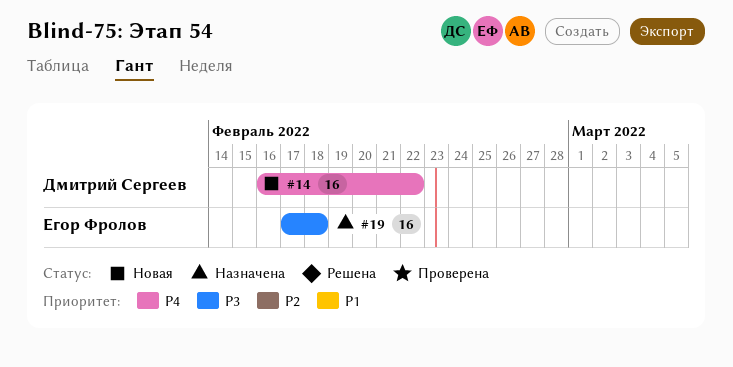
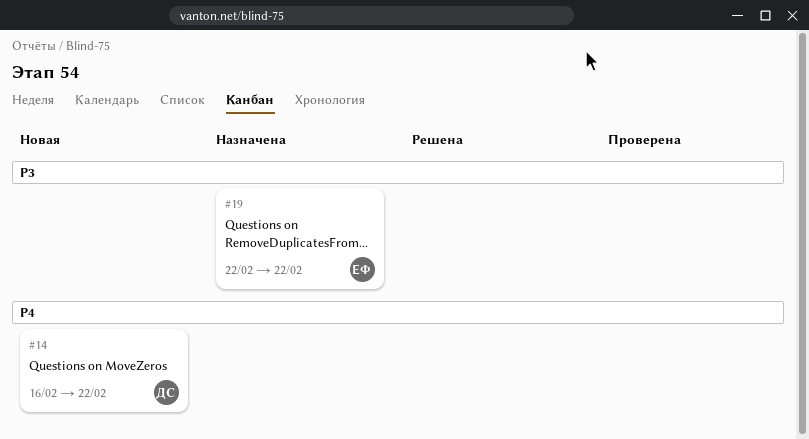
#19, start: Feb 17 -> Feb 22
#19, due: Feb 18 -> Feb 22

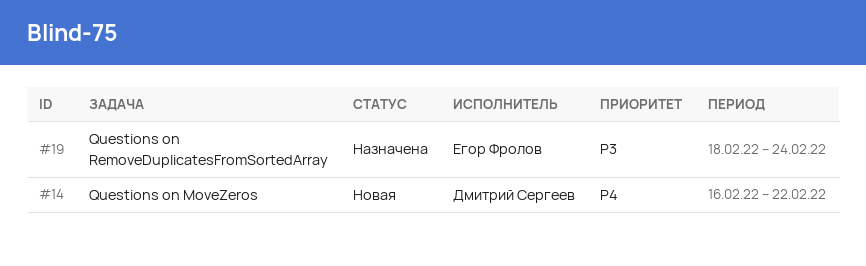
#19, start: Feb 22 -> Feb 18
#19, due: Feb 22 -> Feb 24

